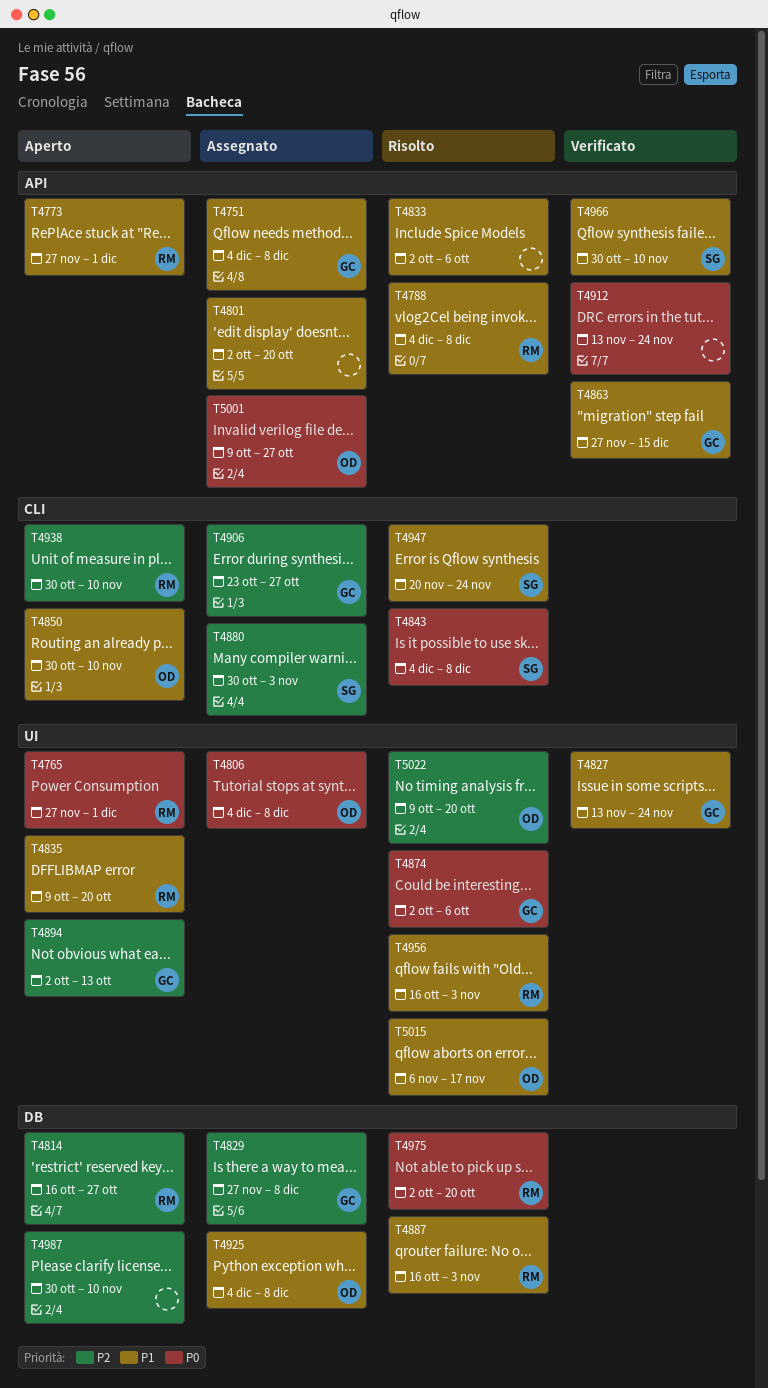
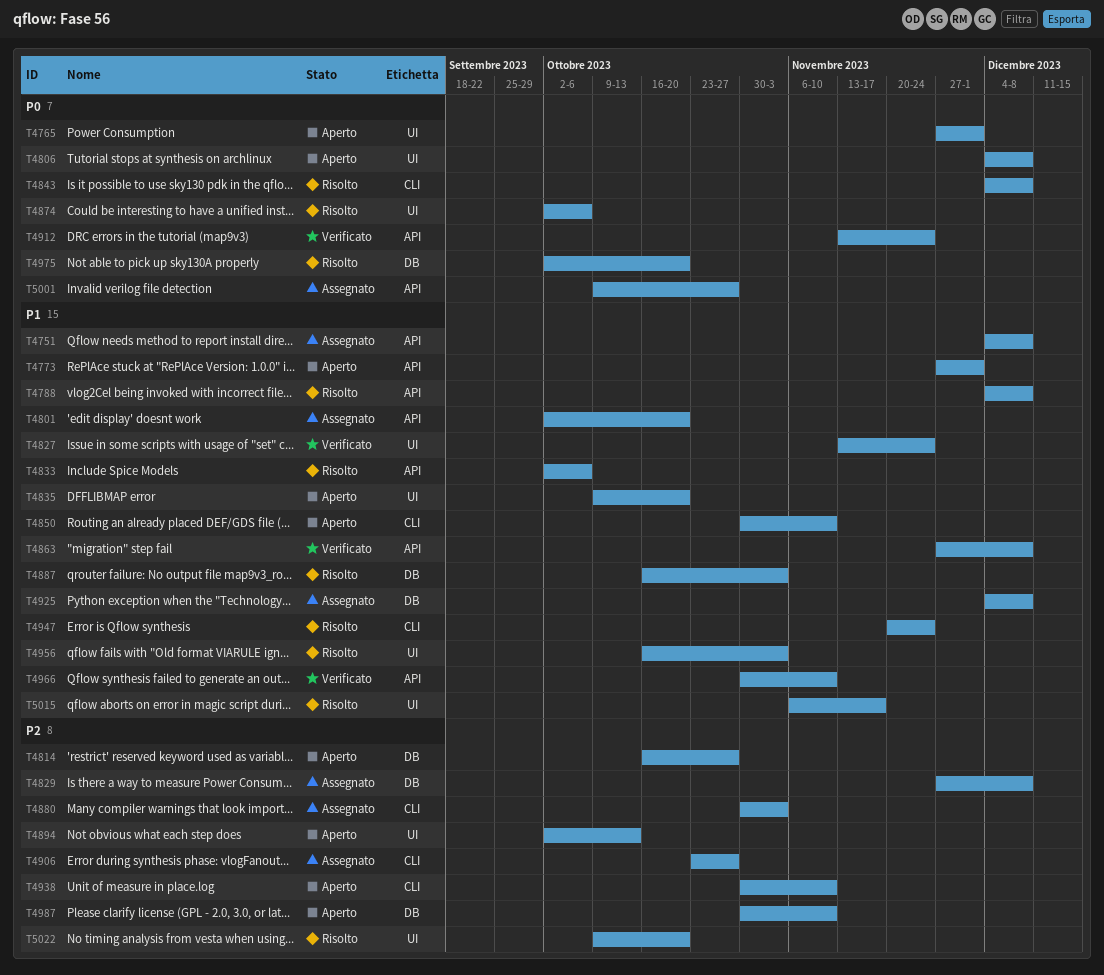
T4806, status: Assegnato -> Aperto
T4863, due: Dec 15 -> Dec 8

